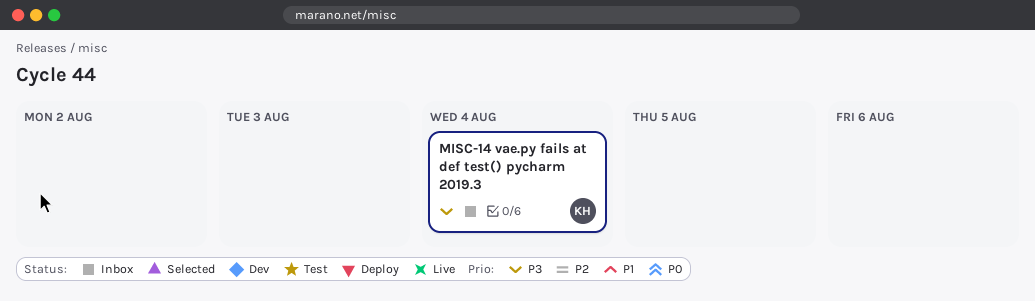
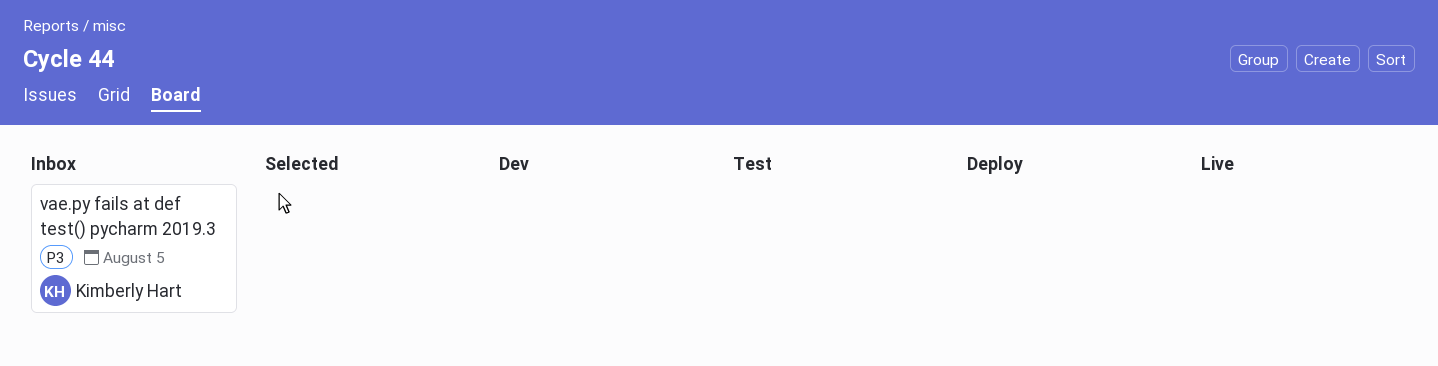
vae.py fails at def test() pycharm 2019.3, due: Aug 4 -> Aug 5

